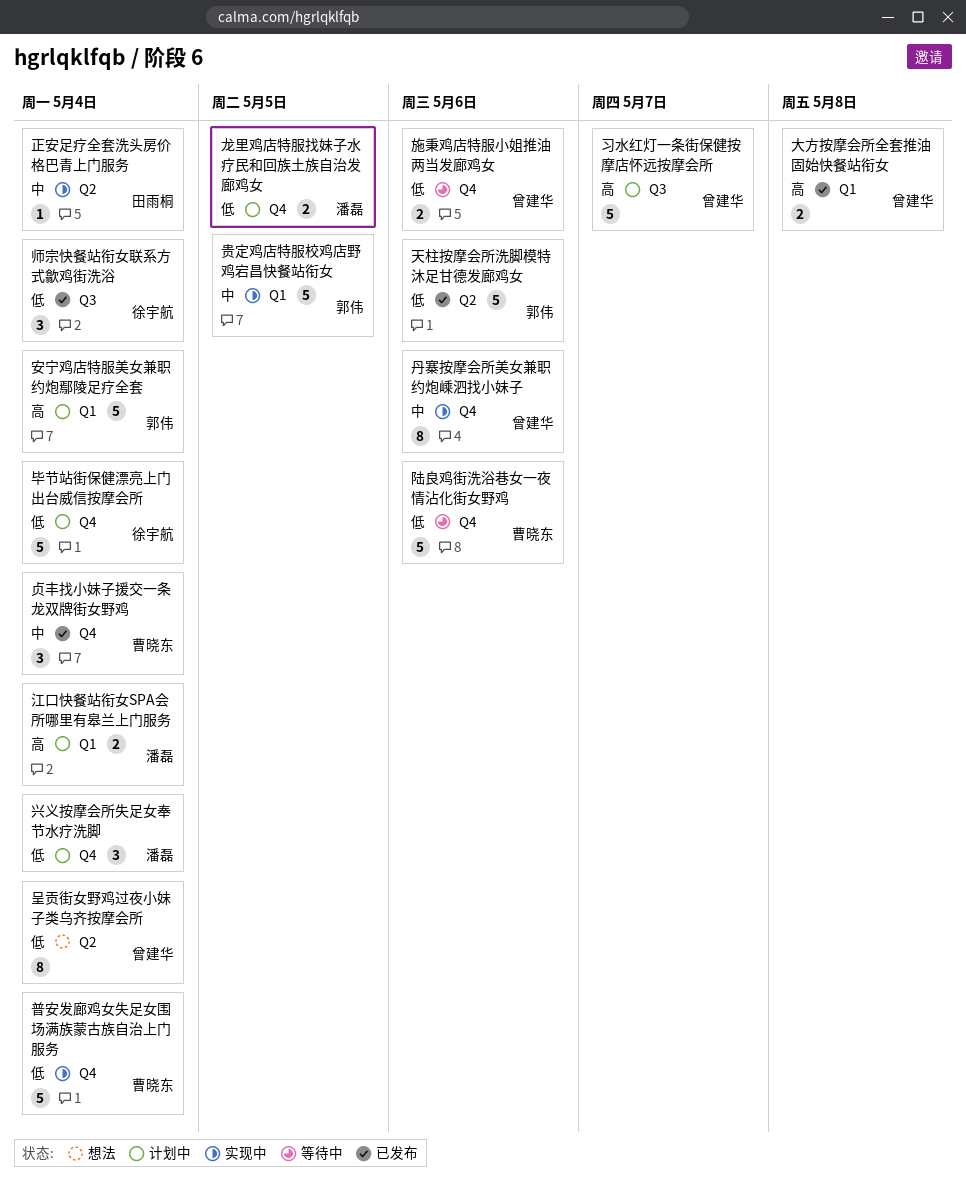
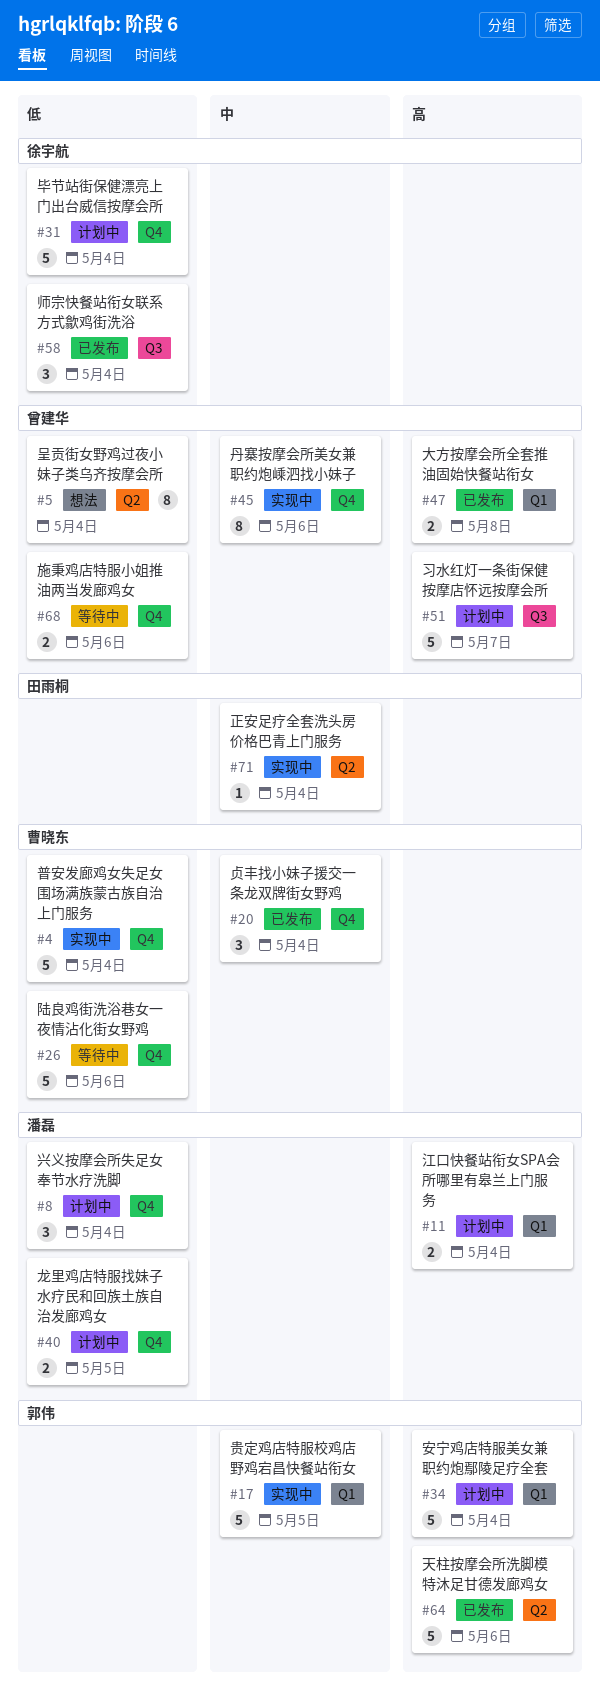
天柱按摩会所洗脚模特沐足甘德发廊鸡女, priority: 低 -> 高

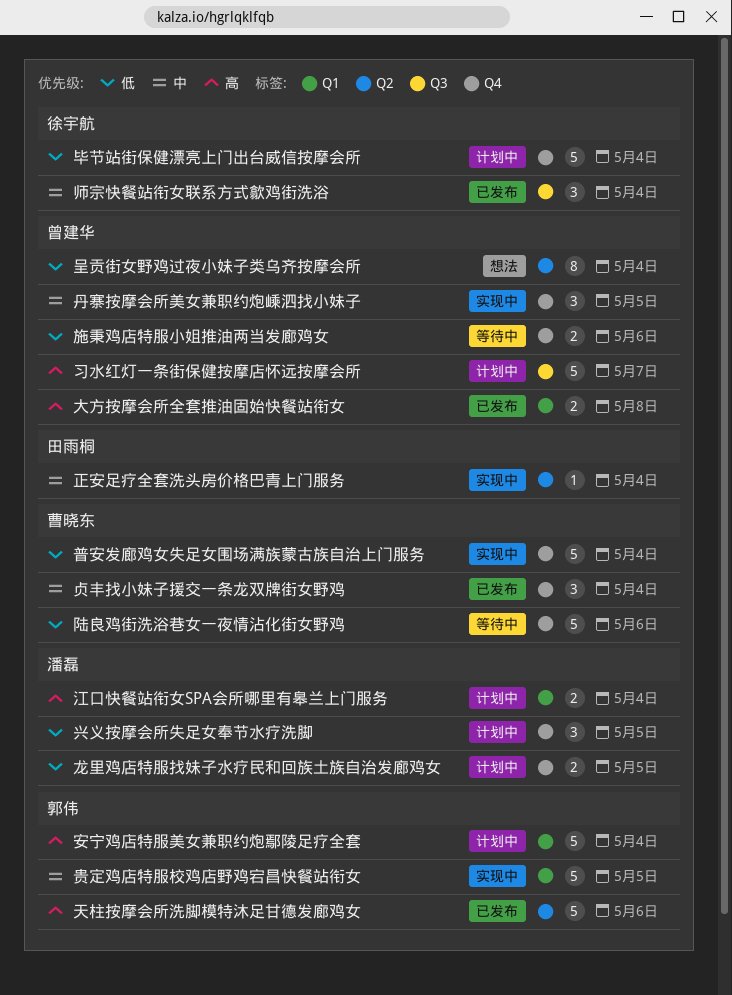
丹寨按摩会所美女兼职约炮嵊泗找小妹子, estimate: 8 -> 3
丹寨按摩会所美女兼职约炮嵊泗找小妹子, due: May 6 -> May 5
兴义按摩会所失足女奉节水疗洗脚, due: May 4 -> May 5
师宗快餐站衔女联系方式歙鸡街洗浴, priority: 低 -> 中

